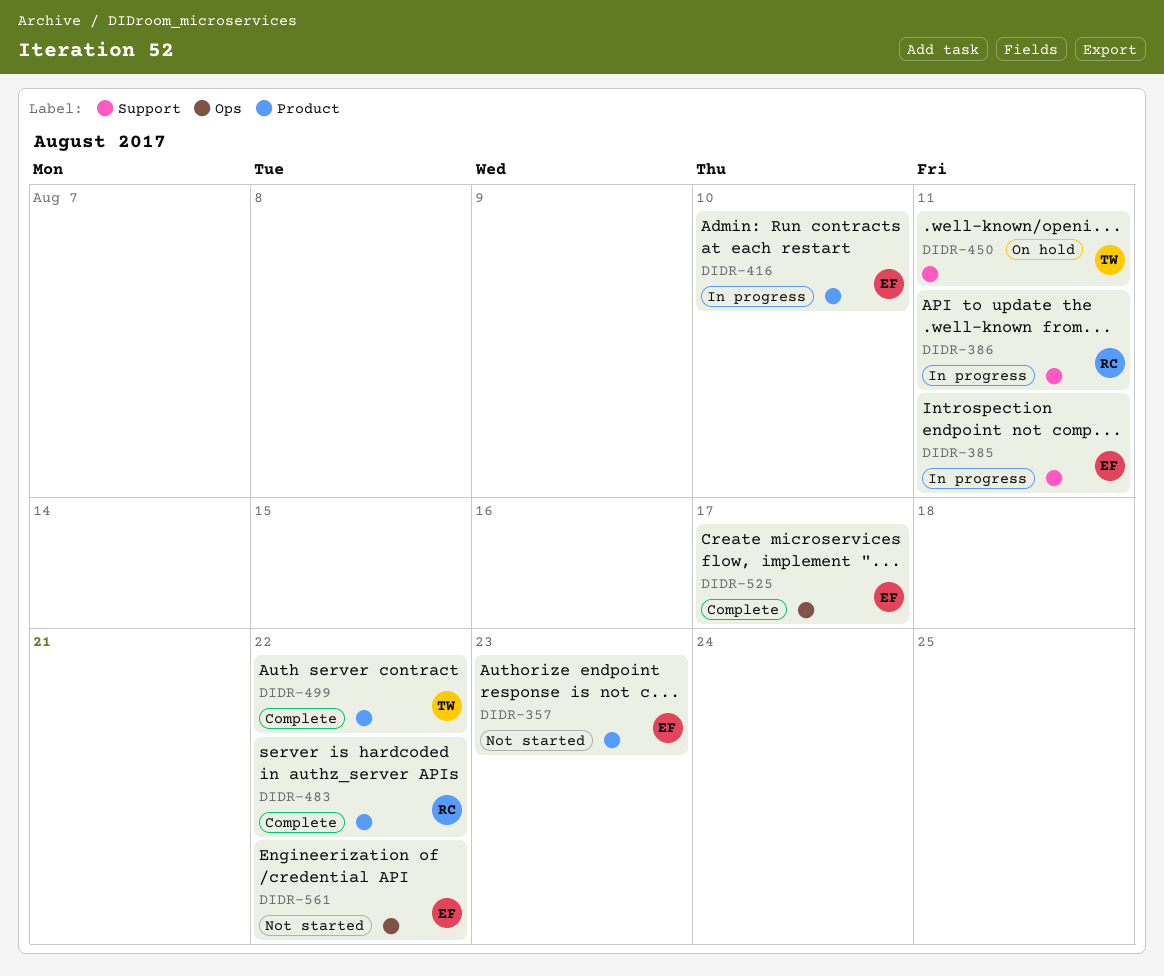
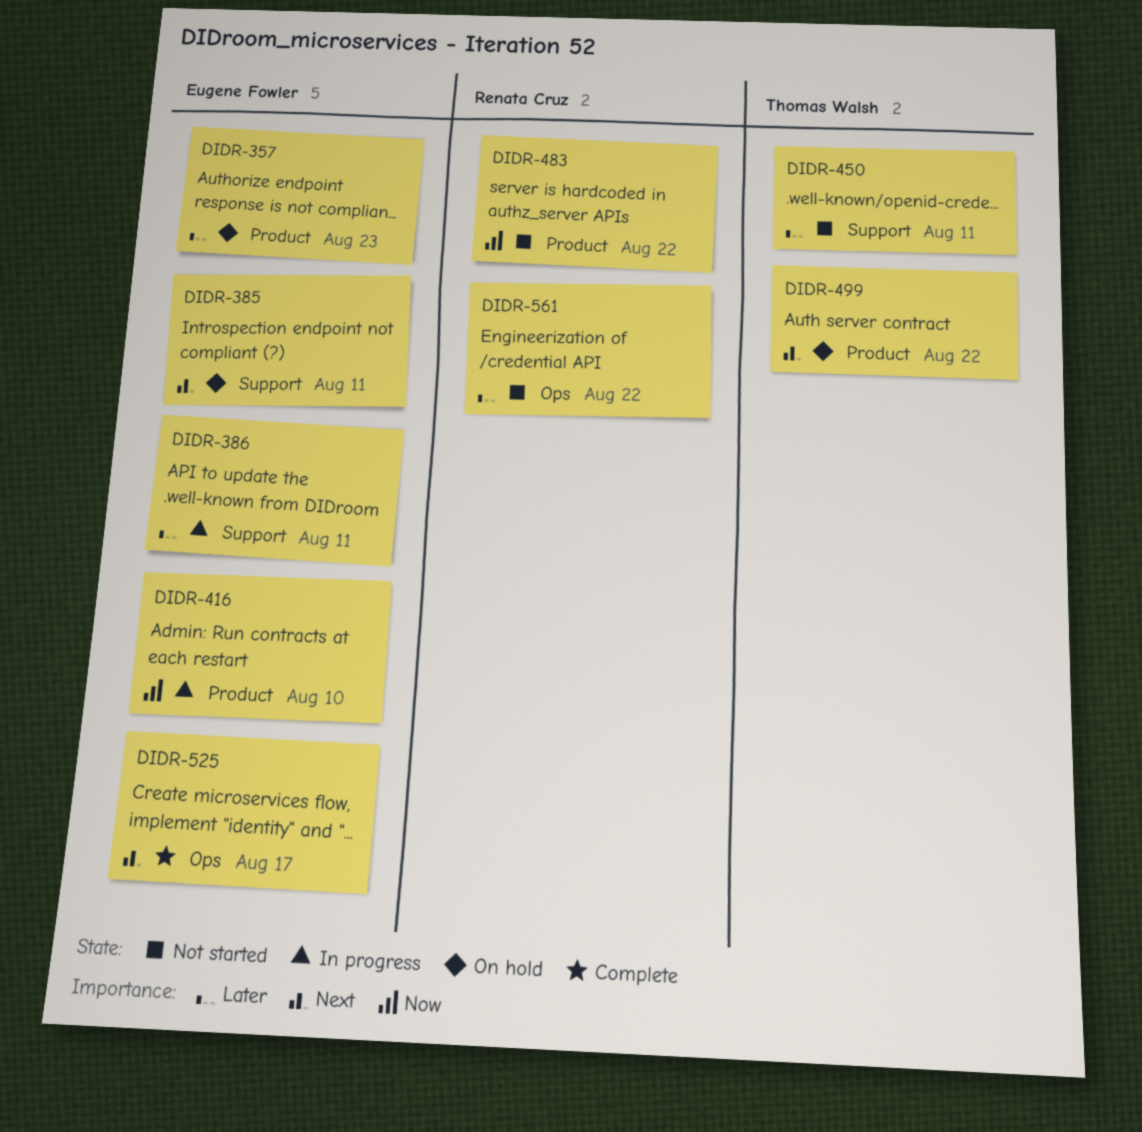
DIDR-357, status: Not started -> On hold
DIDR-385, status: In progress -> On hold
DIDR-386, owner: Renata Cruz -> Eugene Fowler
DIDR-450, status: On hold -> Not started
DIDR-483, status: Complete -> Not started
DIDR-499, status: Complete -> On hold
DIDR-561, owner: Eugene Fowler -> Renata Cruz

